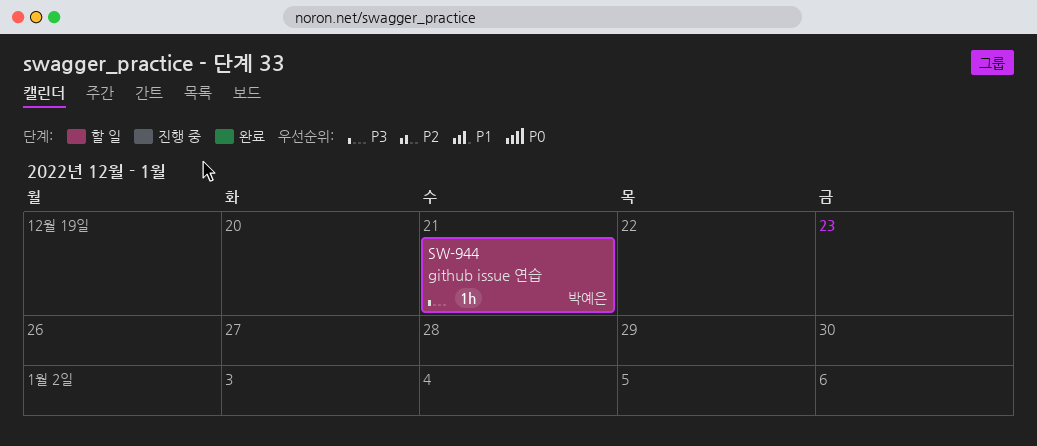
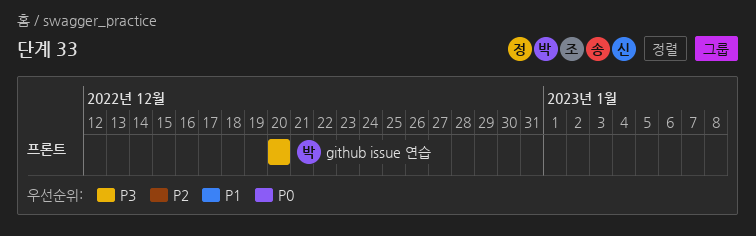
github issue 연습, due: Dec 21 -> Dec 20

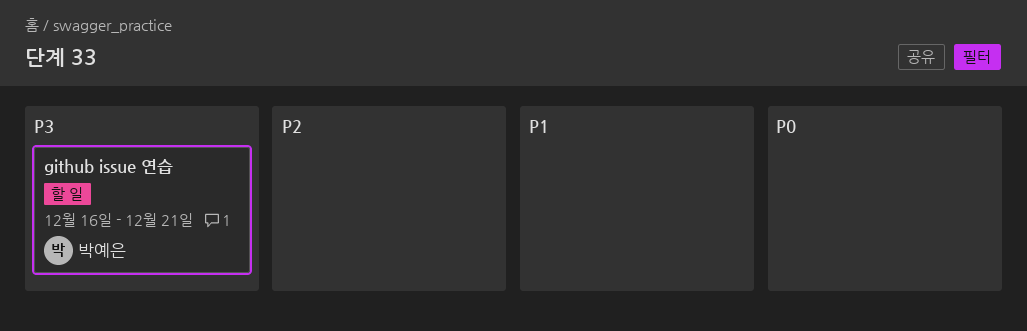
github issue 연습, start: Dec 20 -> Dec 16
github issue 연습, due: Dec 20 -> Dec 21

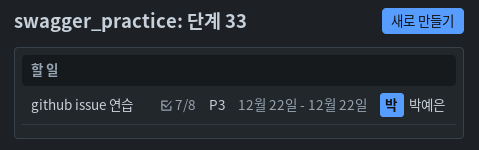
github issue 연습, start: Dec 16 -> Dec 22
github issue 연습, due: Dec 21 -> Dec 22

